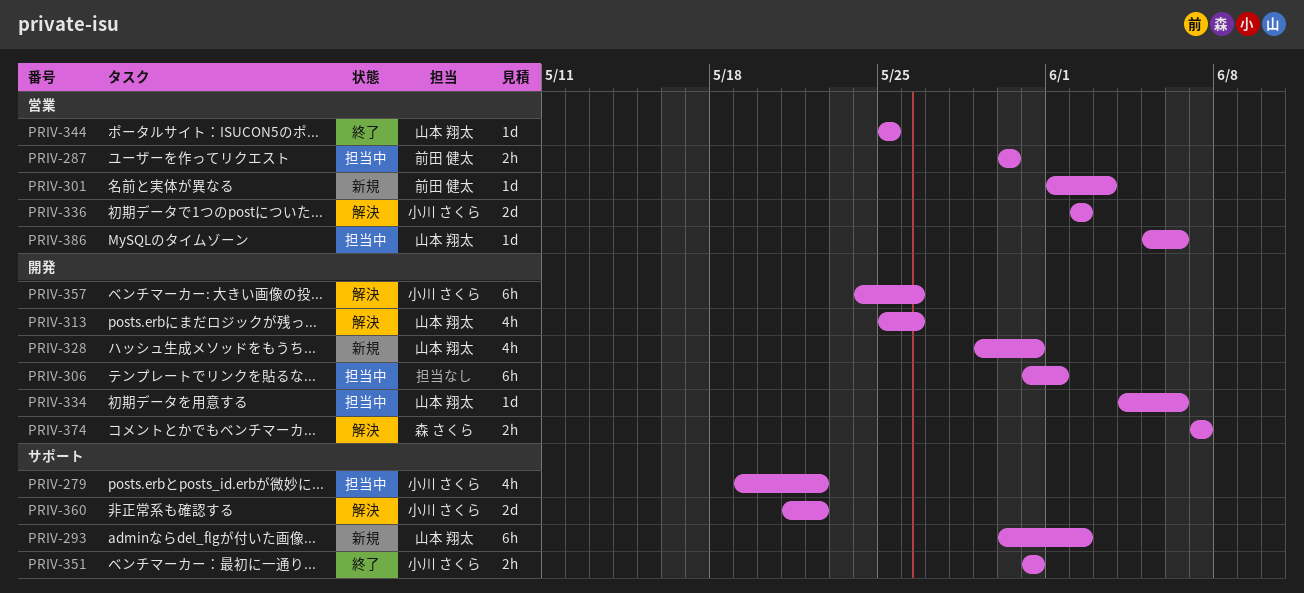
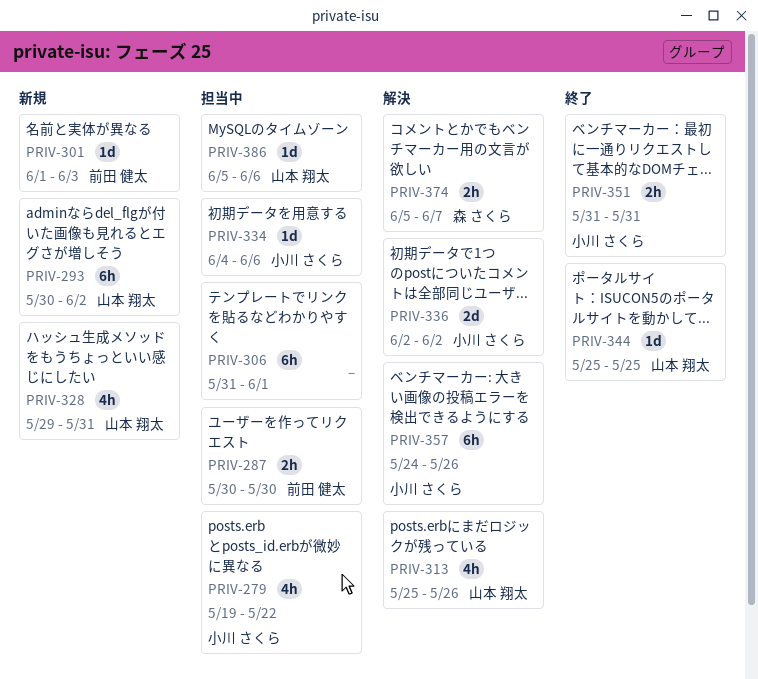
PRIV-334, owner: 山本 翔太 -> 小川 さくら
PRIV-360: present -> none
PRIV-374, start: Jun 7 -> Jun 5

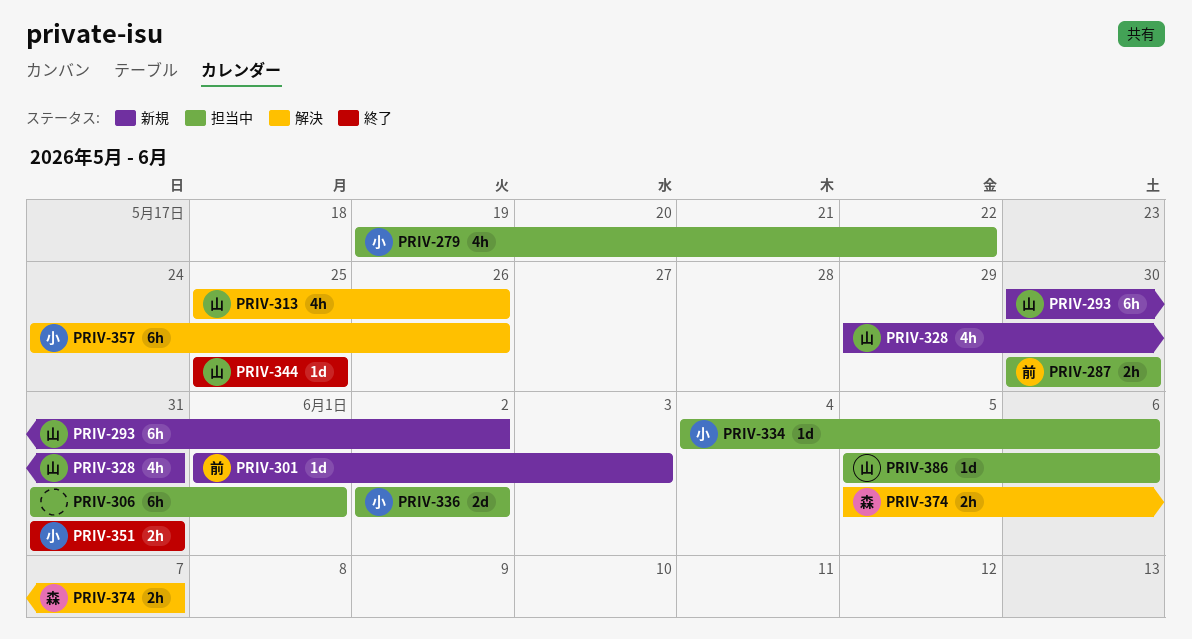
PRIV-336, status: 解決 -> 担当中

